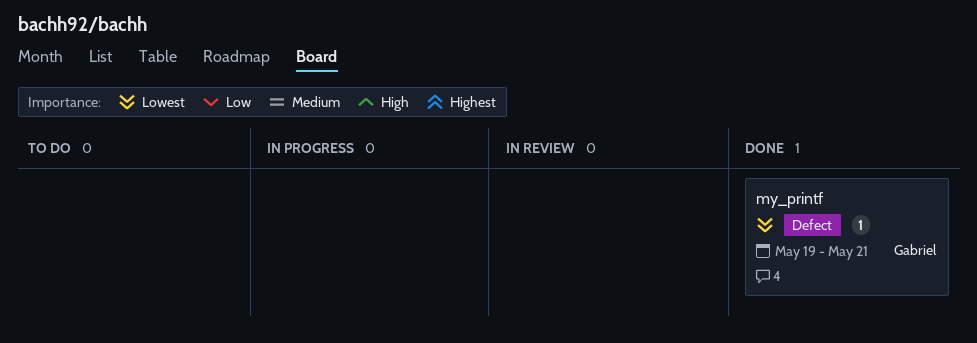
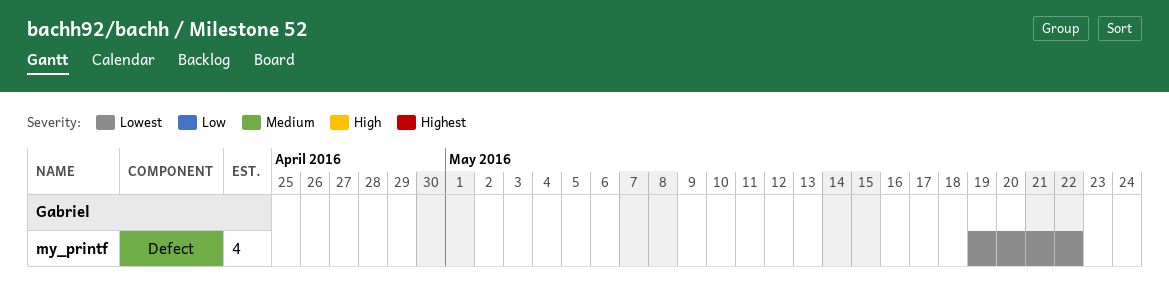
my_printf, estimate: 1 -> 4
my_printf, due: May 21 -> May 22

